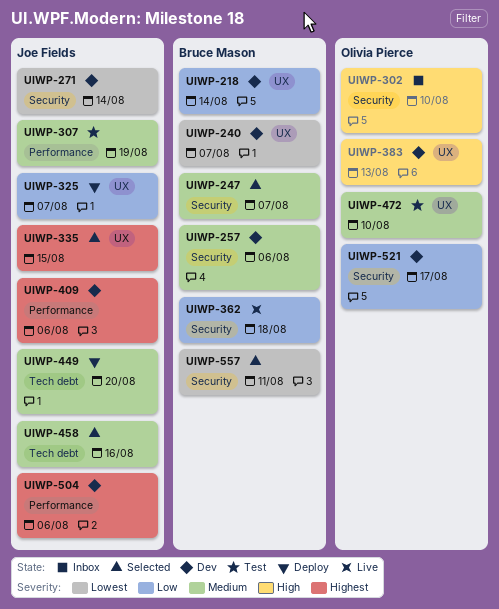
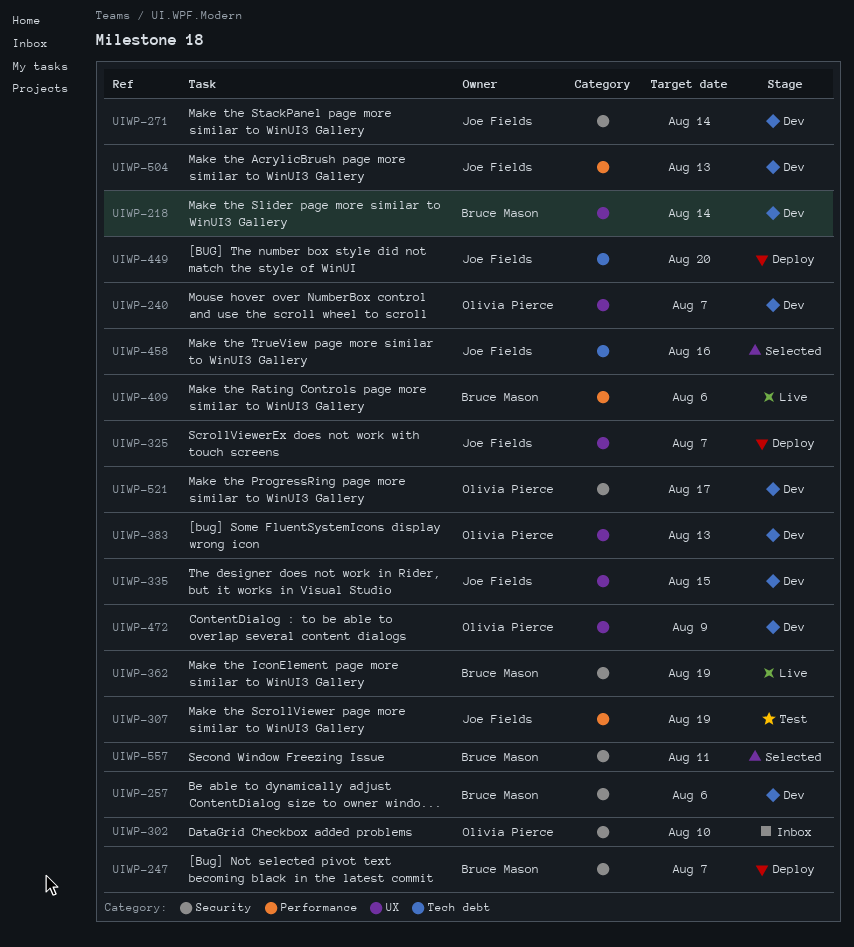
UIWP-240, owner: Bruce Mason -> Olivia Pierce
UIWP-247, status: Selected -> Deploy
UIWP-335, status: Selected -> Dev
UIWP-362, due: Aug 18 -> Aug 19
UIWP-409, status: Dev -> Live
UIWP-409, owner: Joe Fields -> Bruce Mason
UIWP-472, status: Test -> Dev
UIWP-472, due: Aug 10 -> Aug 9
UIWP-504, due: Aug 6 -> Aug 13

